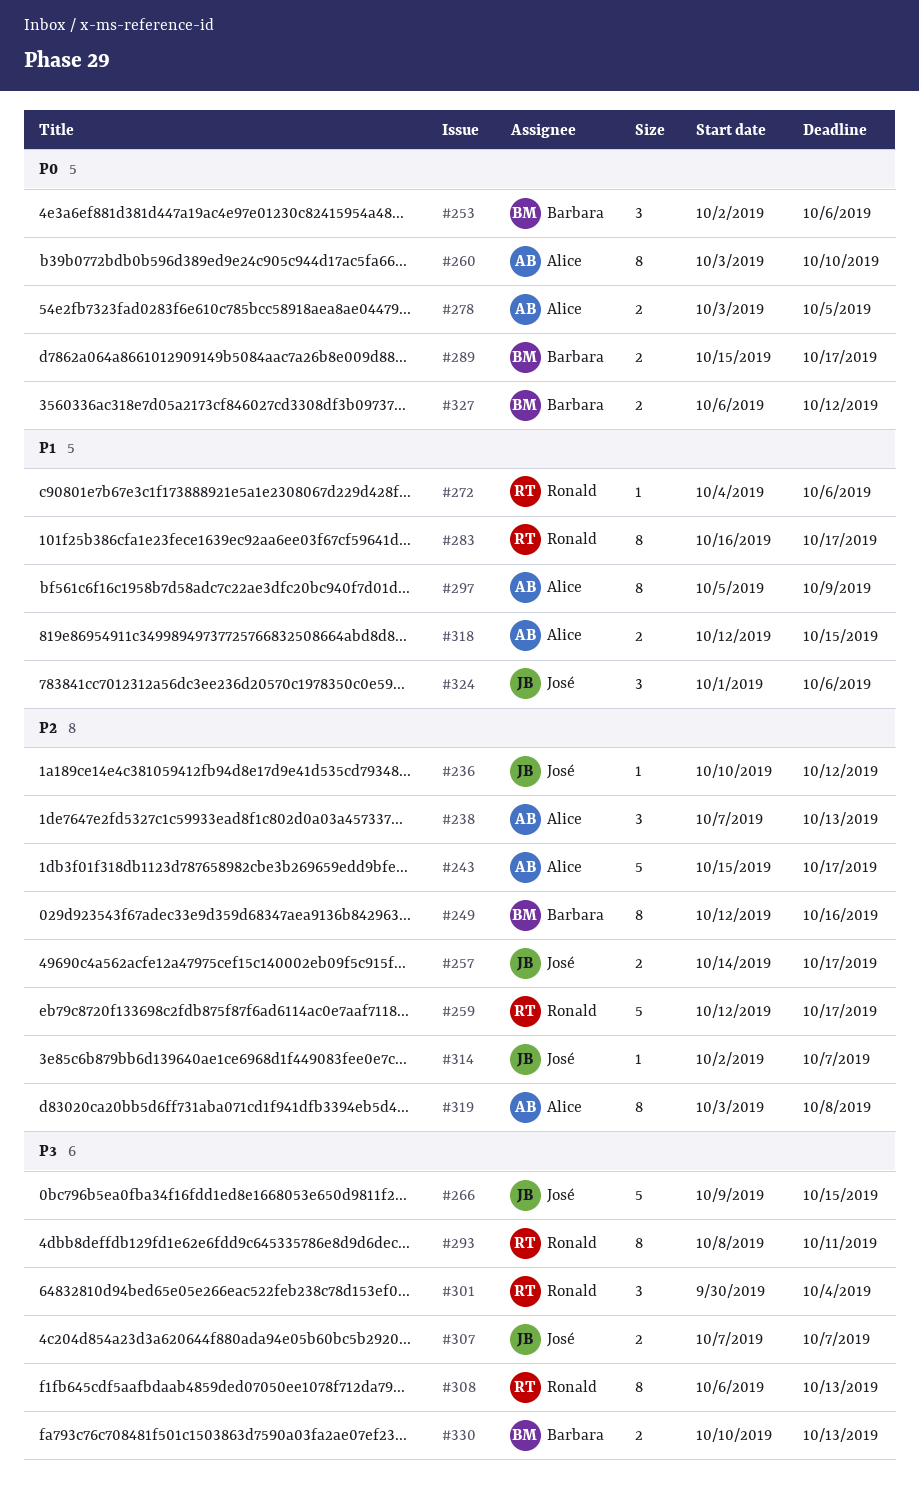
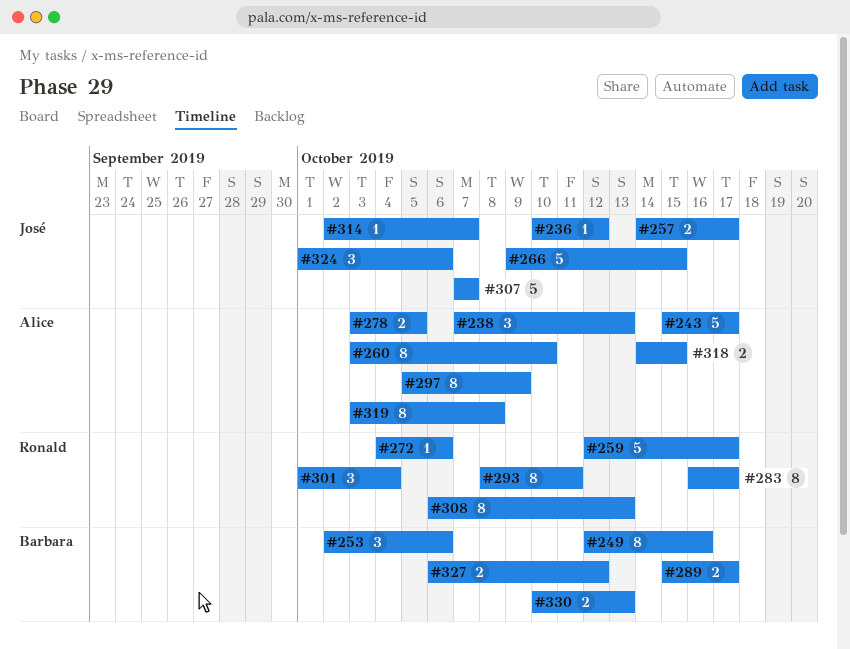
#301, start: Sep 30 -> Oct 1
#307, estimate: 2 -> 5
#318, start: Oct 12 -> Oct 14

